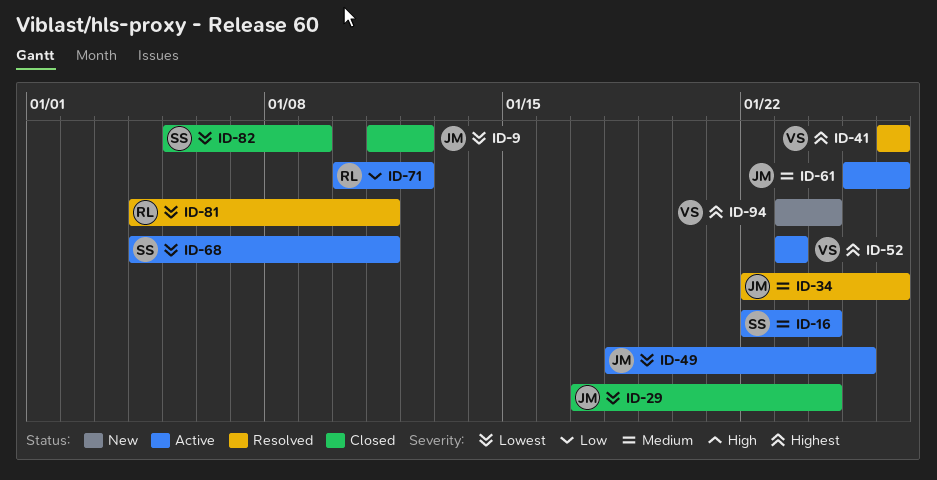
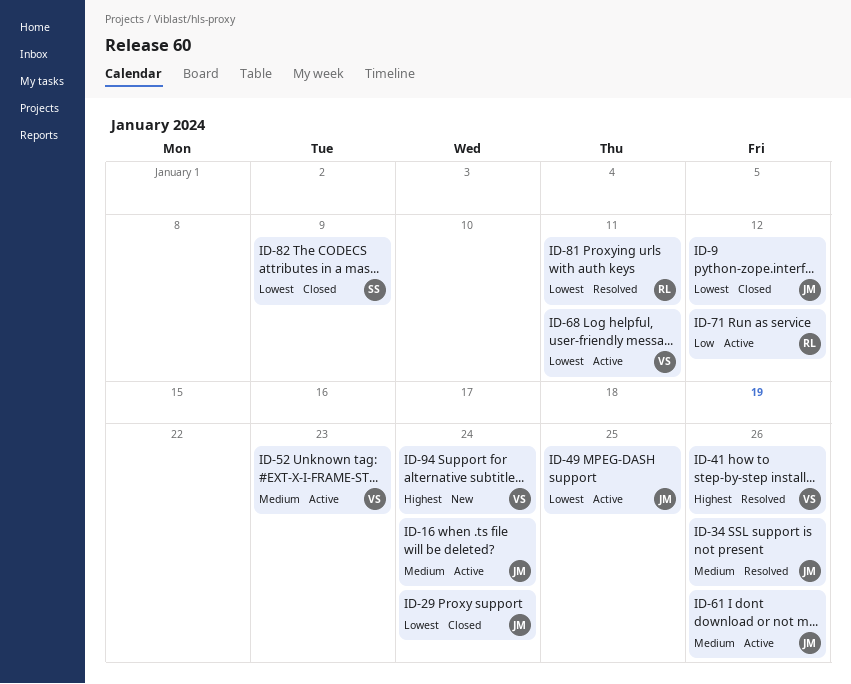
ID-16, owner: SS -> JM
ID-52, priority: Highest -> Medium
ID-68, owner: SS -> VS

